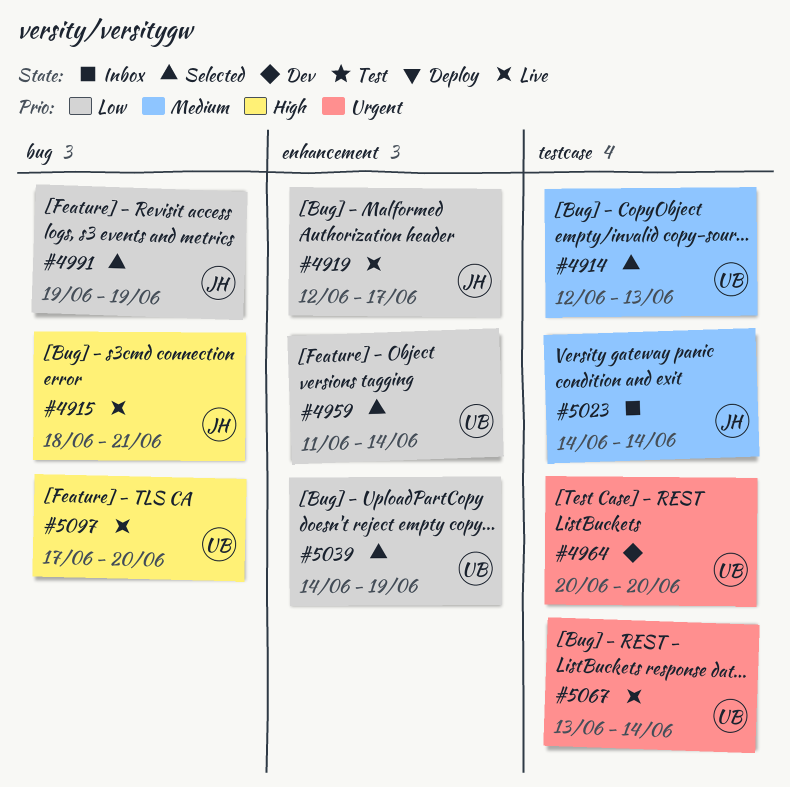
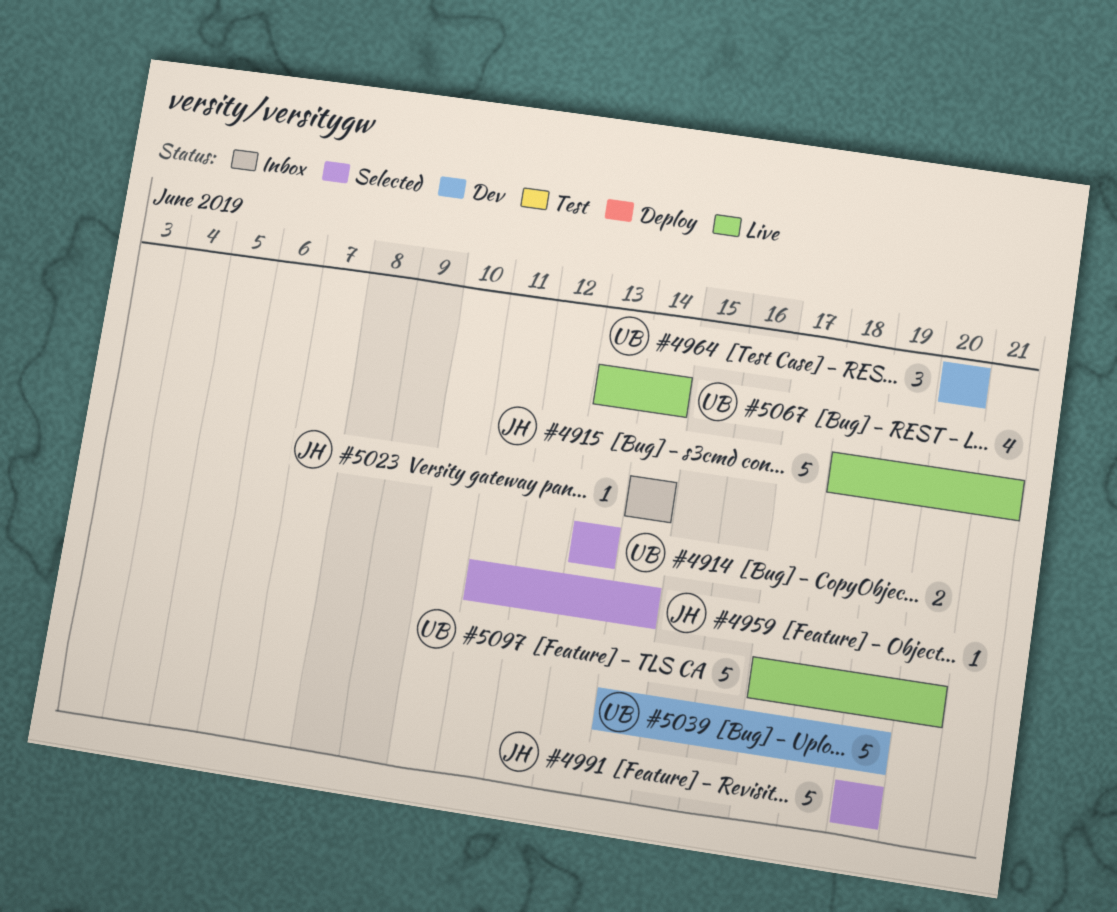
#4914, start: Jun 12 -> Jun 13
#4919: present -> none
#4959, owner: UB -> JH
#5039, status: Selected -> Dev

